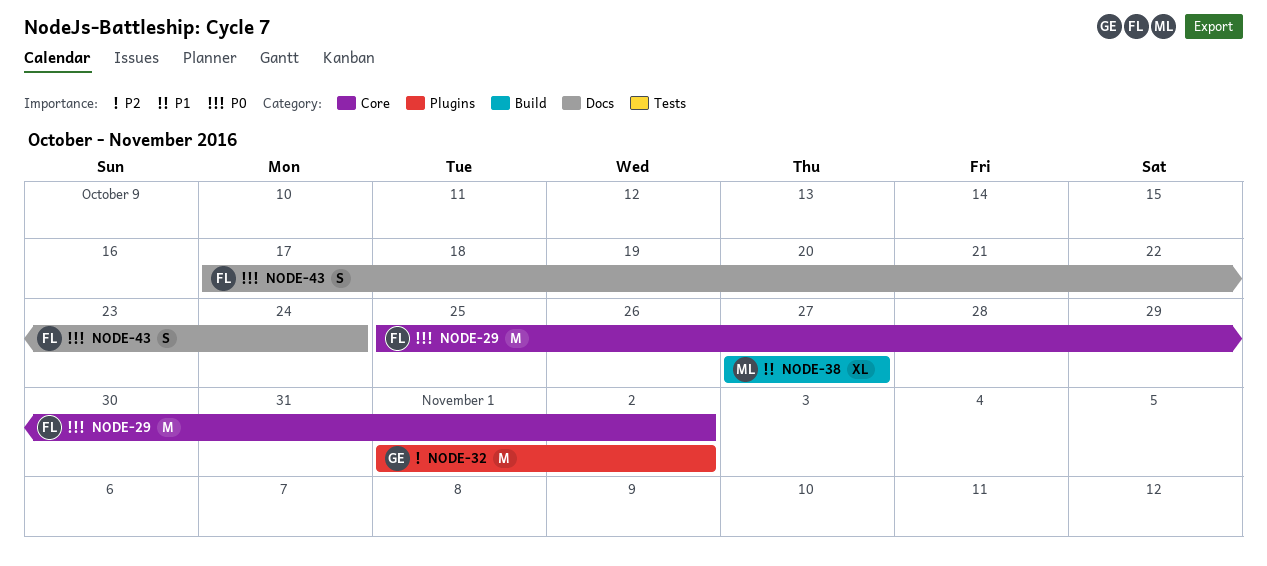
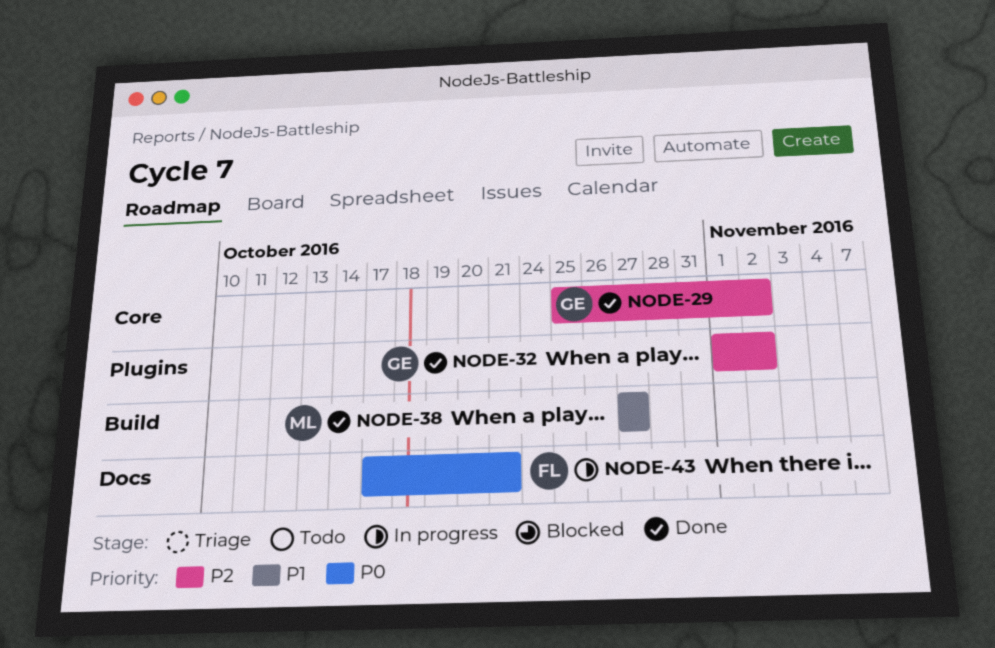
NODE-29, owner: FL -> GE
NODE-29, priority: P0 -> P2
NODE-43, due: Oct 24 -> Oct 21

